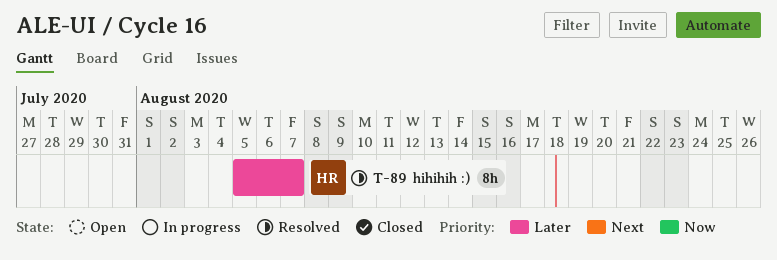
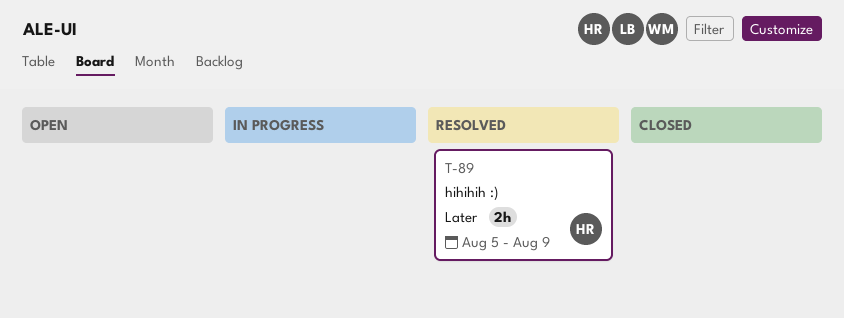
T-89, estimate: 8h -> 2h
T-89, due: Aug 7 -> Aug 9

